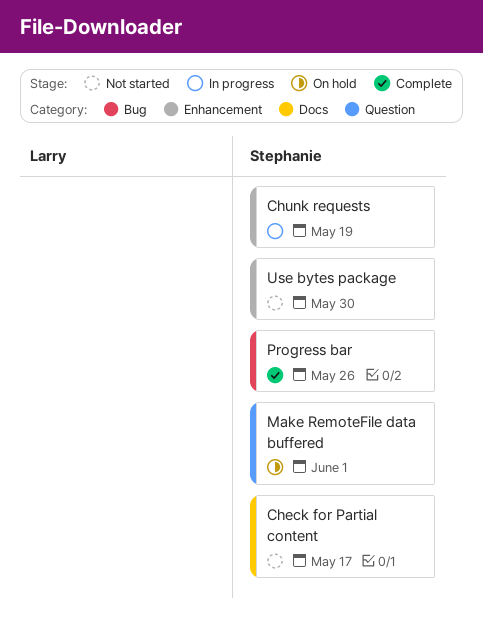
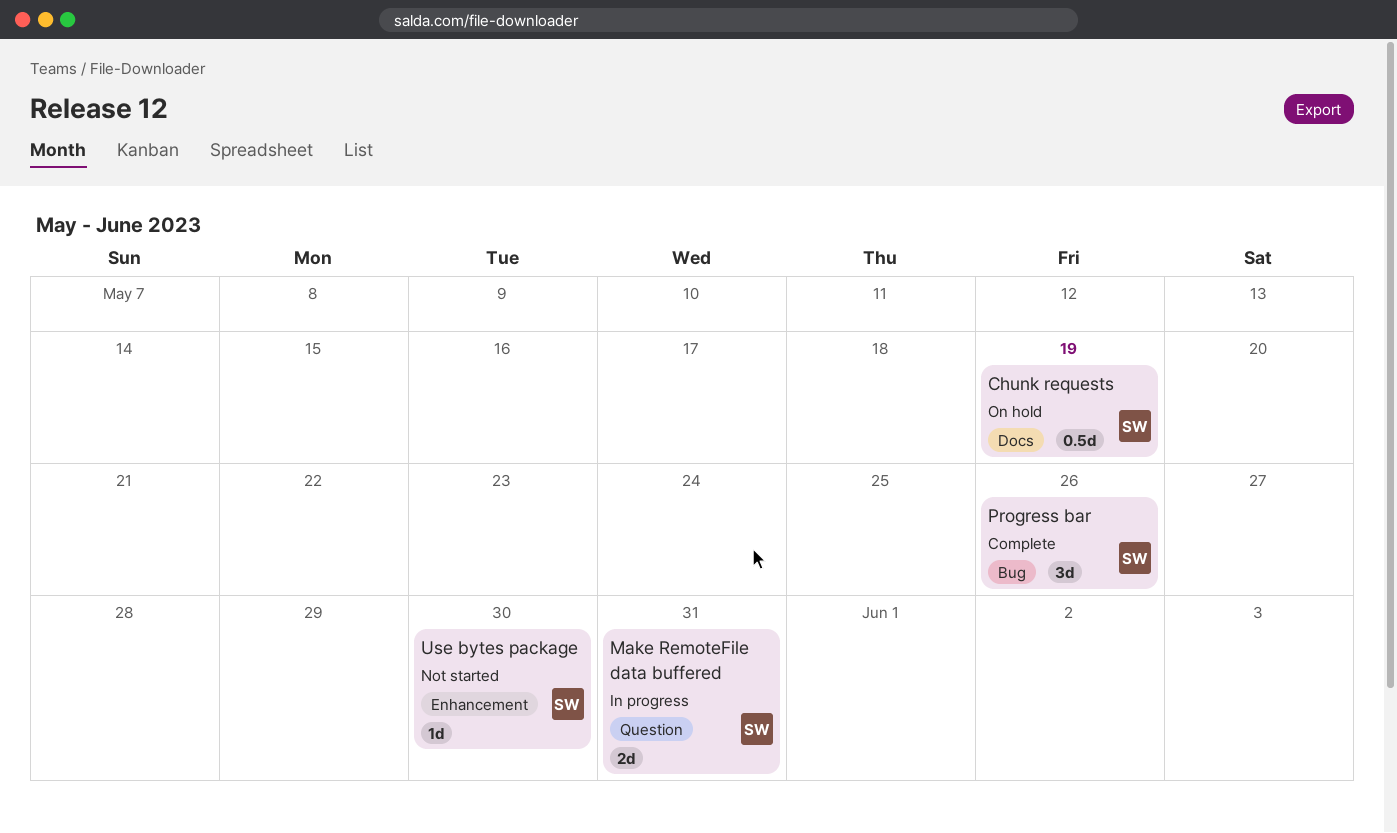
Check for Partial content: present -> none
Chunk requests, status: In progress -> On hold
Chunk requests, label: Enhancement -> Docs
Make RemoteFile data buffered, status: On hold -> In progress
Make RemoteFile data buffered, due: Jun 1 -> May 31

